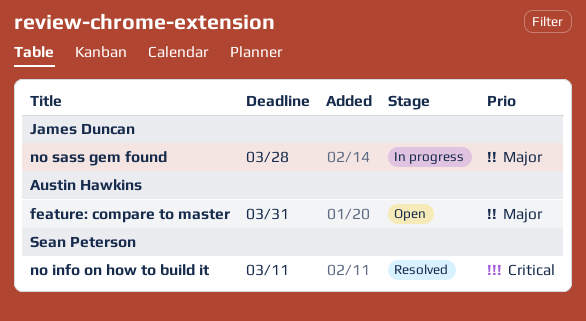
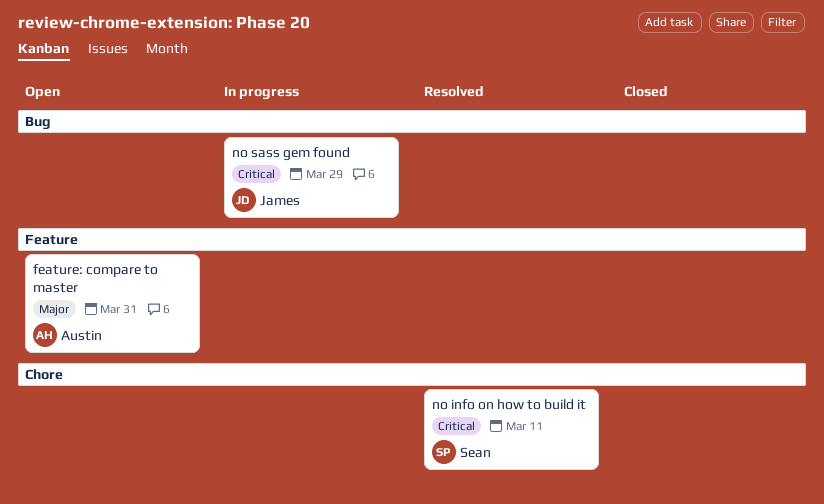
no sass gem found, priority: Major -> Critical
no sass gem found, due: Mar 28 -> Mar 29

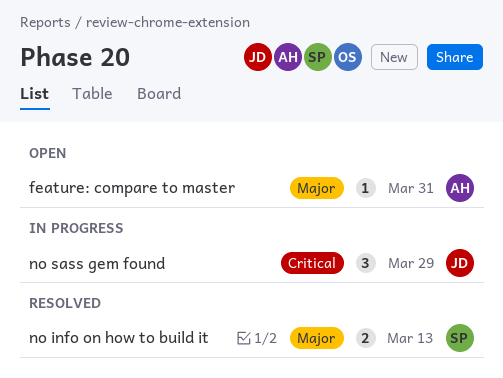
no info on how to build it, priority: Critical -> Major
no info on how to build it, due: Mar 11 -> Mar 13

